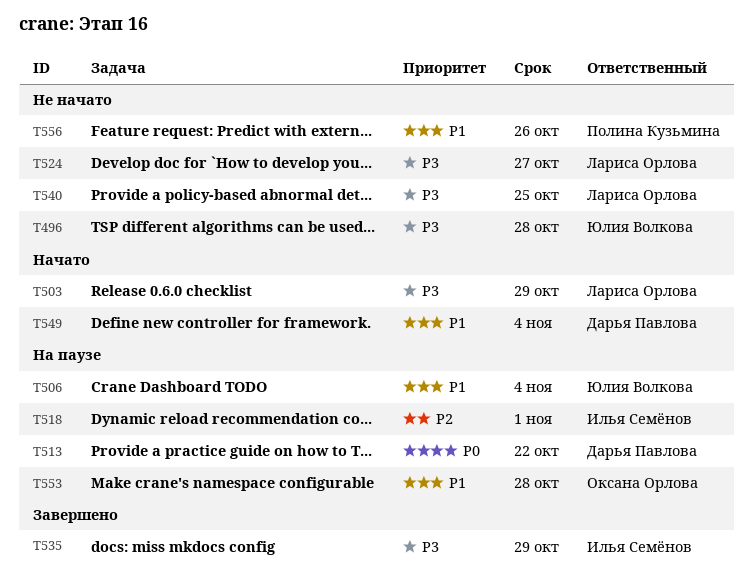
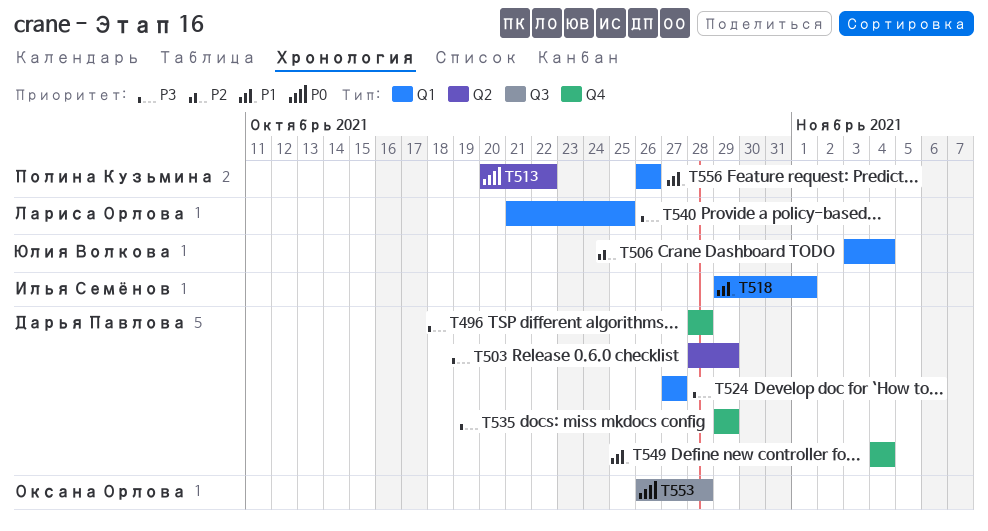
T496, owner: Юлия Волкова -> Дарья Павлова
T503, owner: Лариса Орлова -> Дарья Павлова
T506, priority: P1 -> P2
T513, owner: Дарья Павлова -> Полина Кузьмина
T518, priority: P2 -> P1
T524, owner: Лариса Орлова -> Дарья Павлова
T535, owner: Илья Семёнов -> Дарья Павлова
T553, priority: P1 -> P0

